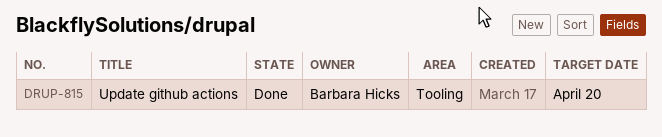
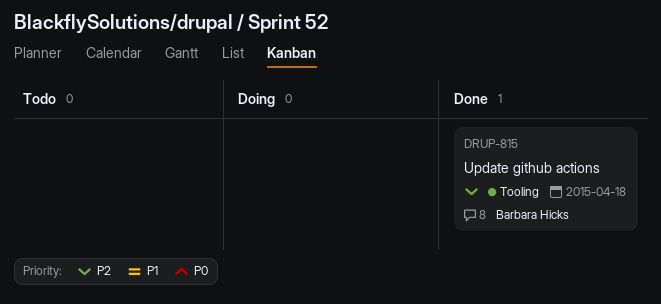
DRUP-815, due: Apr 20 -> Apr 18

